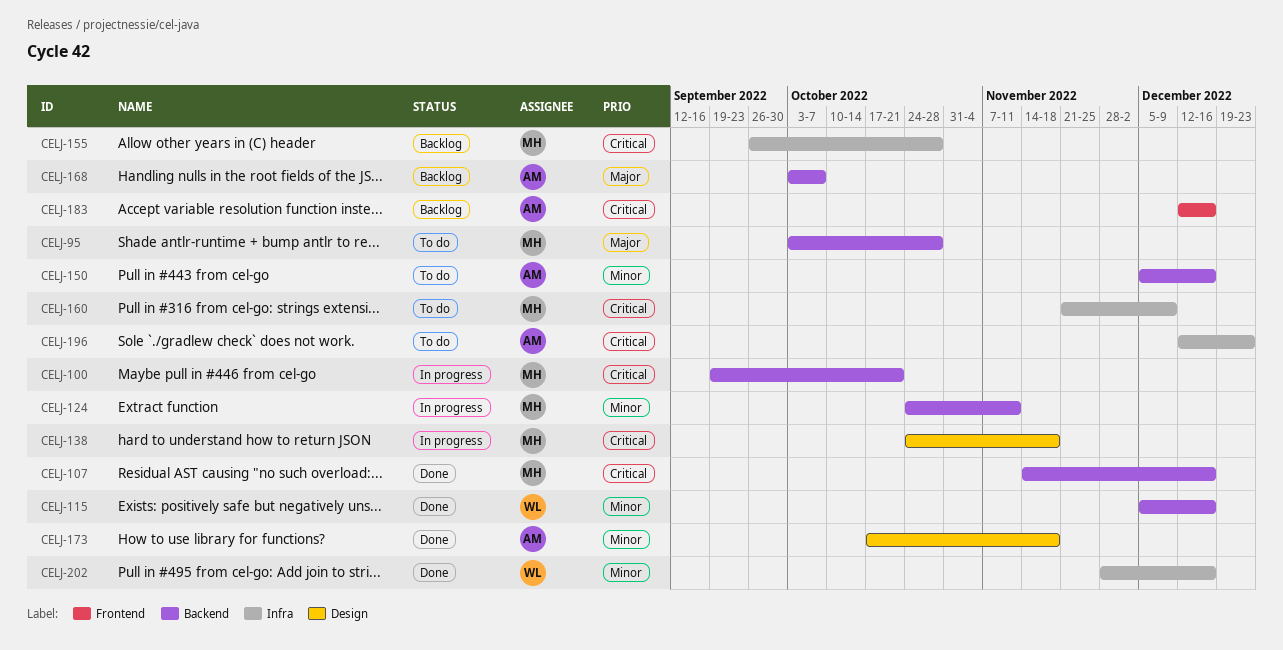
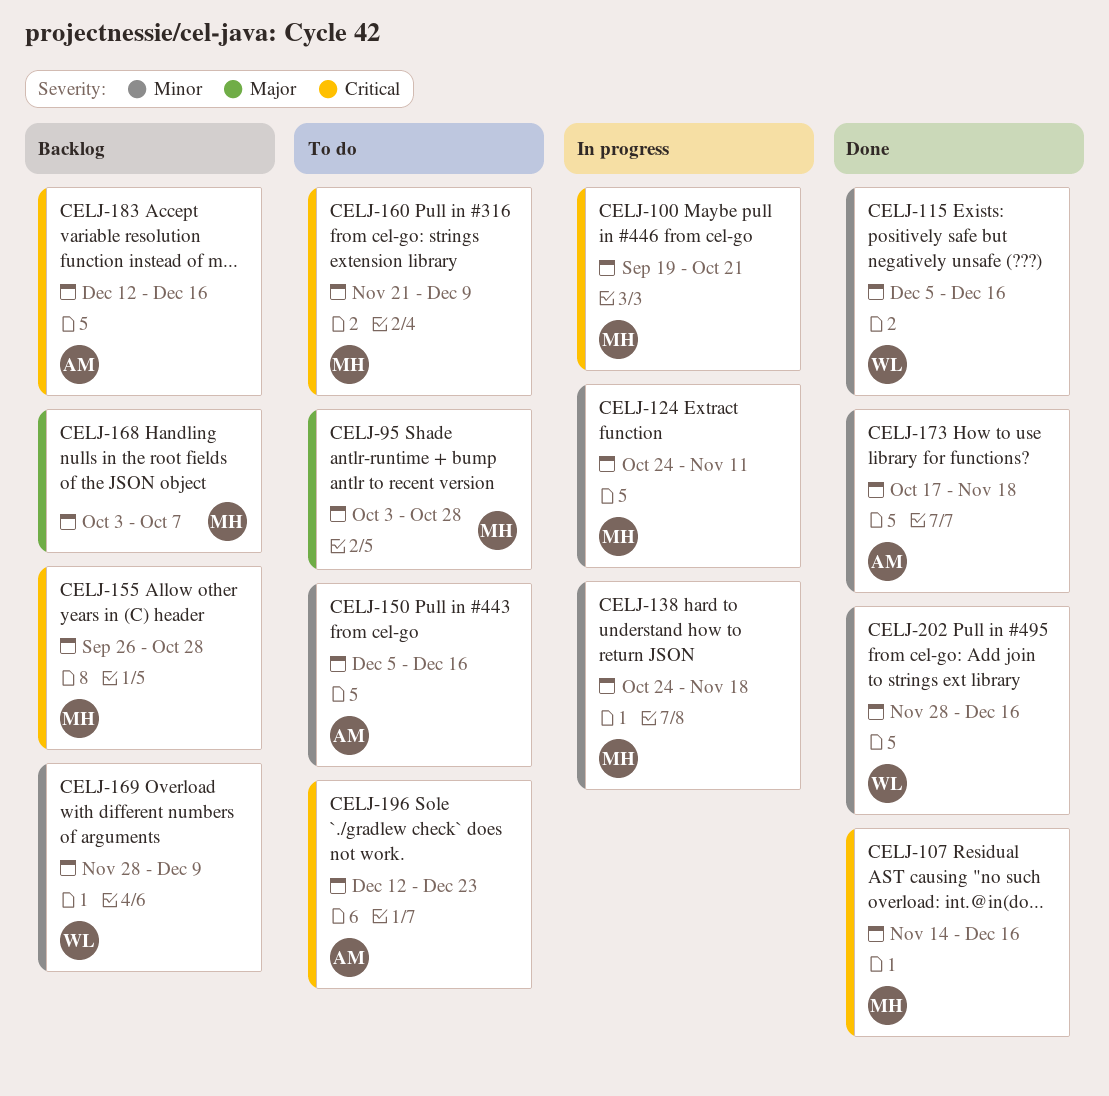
CELJ-138, priority: Critical -> Minor
CELJ-168, owner: AM -> MH
CELJ-169: none -> present

